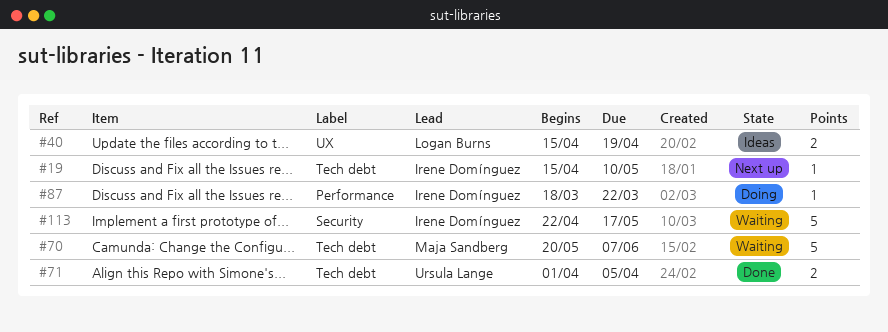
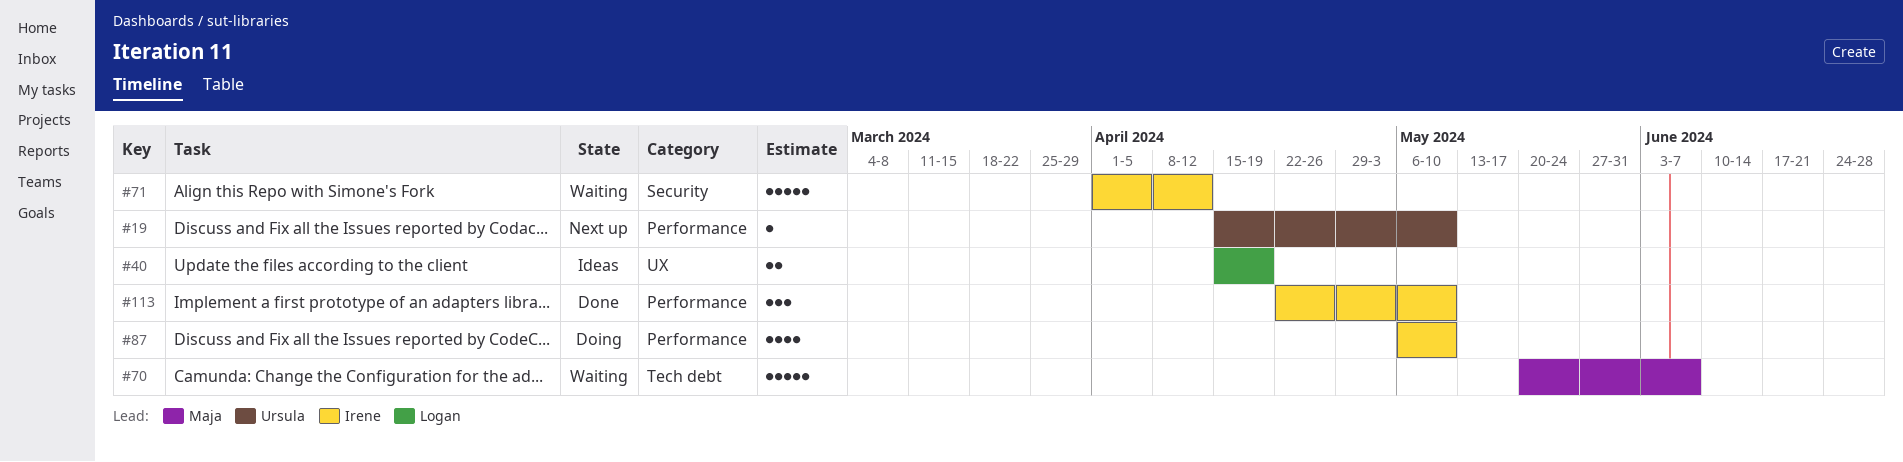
#19, owner: Irene Domínguez -> Ursula Lange
#19, label: Tech debt -> Performance
#71, status: Done -> Waiting
#71, owner: Ursula Lange -> Irene Domínguez
#71, label: Tech debt -> Security
#71, estimate: 2 -> 5
#71, due: Apr 5 -> Apr 12
#87, estimate: 1 -> 4
#87, start: Mar 18 -> May 6
#87, due: Mar 22 -> May 10
#113, status: Waiting -> Done
#113, label: Security -> Performance
#113, estimate: 5 -> 3
#113, due: May 17 -> May 10

